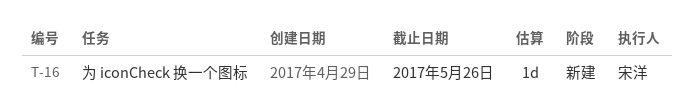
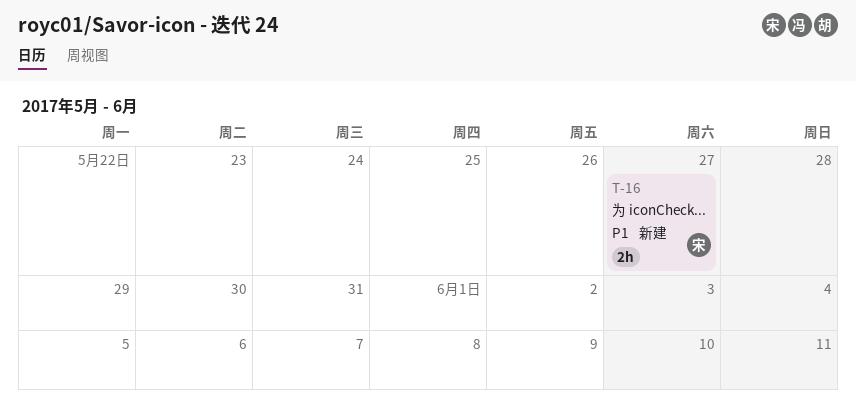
T-16, estimate: 1d -> 2h
T-16, due: May 26 -> May 27

